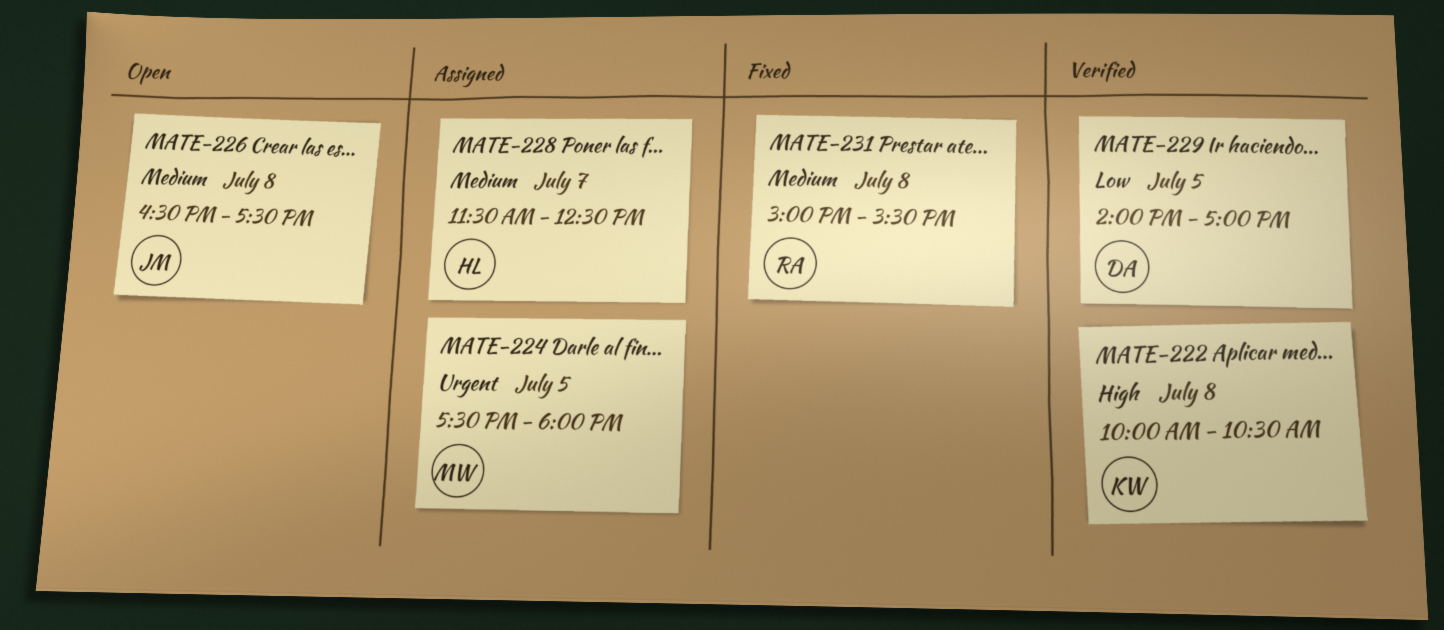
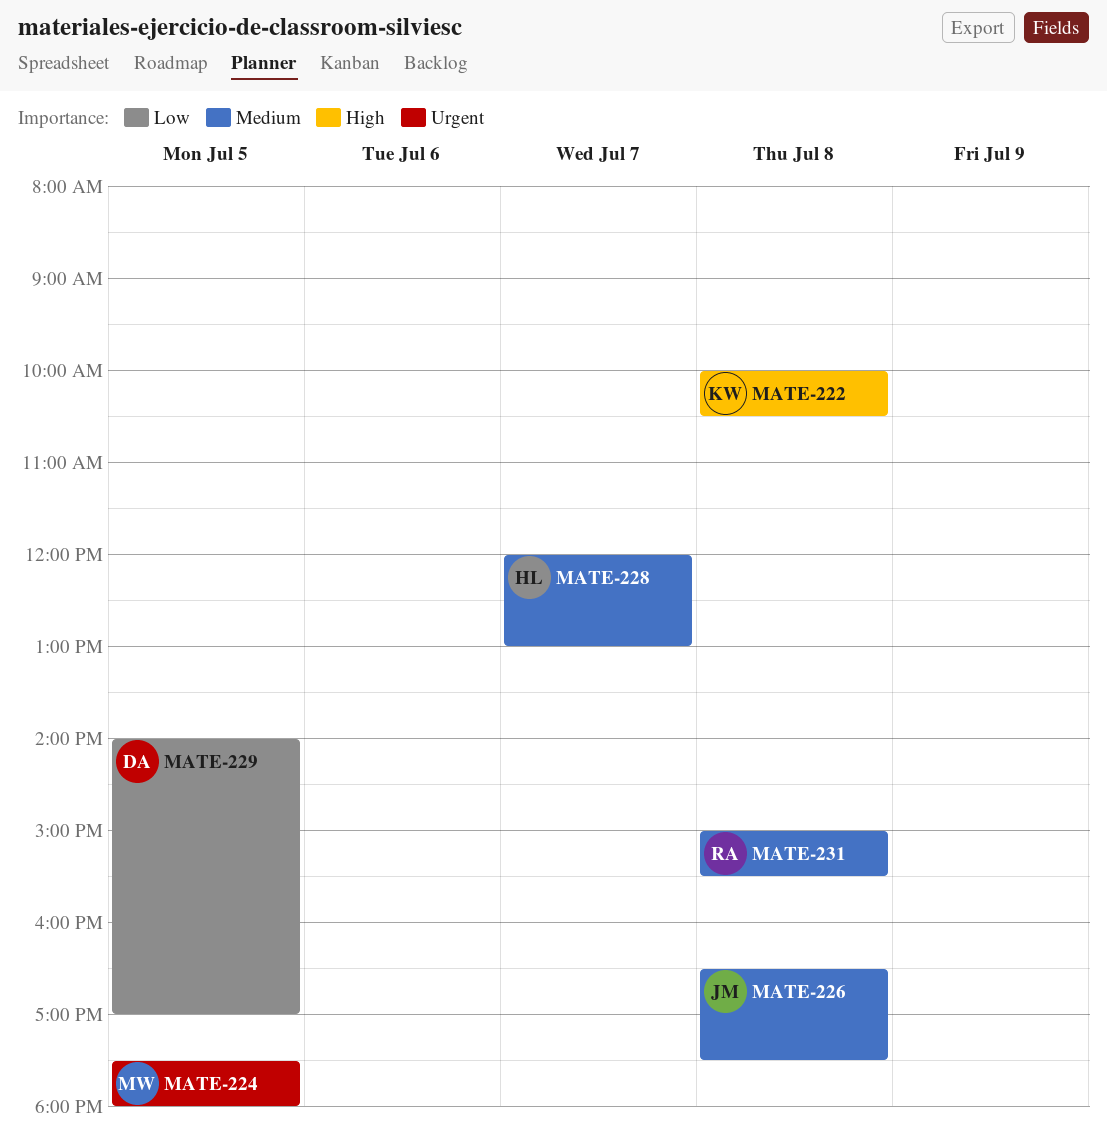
MATE-228, begins: 11:30 -> 12:00
MATE-228, ends: 12:30 -> 13:00

